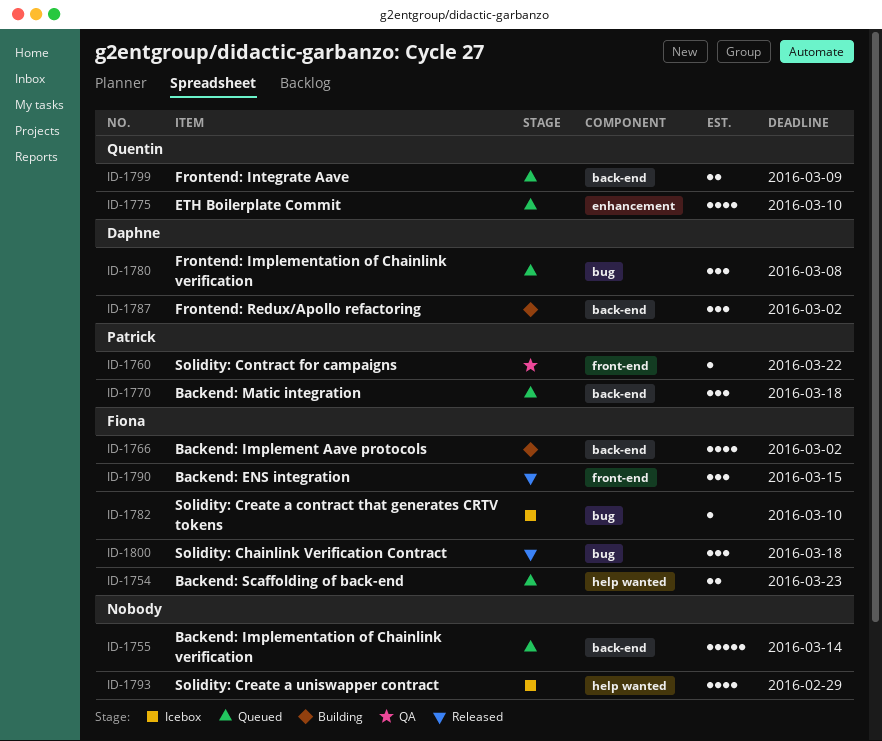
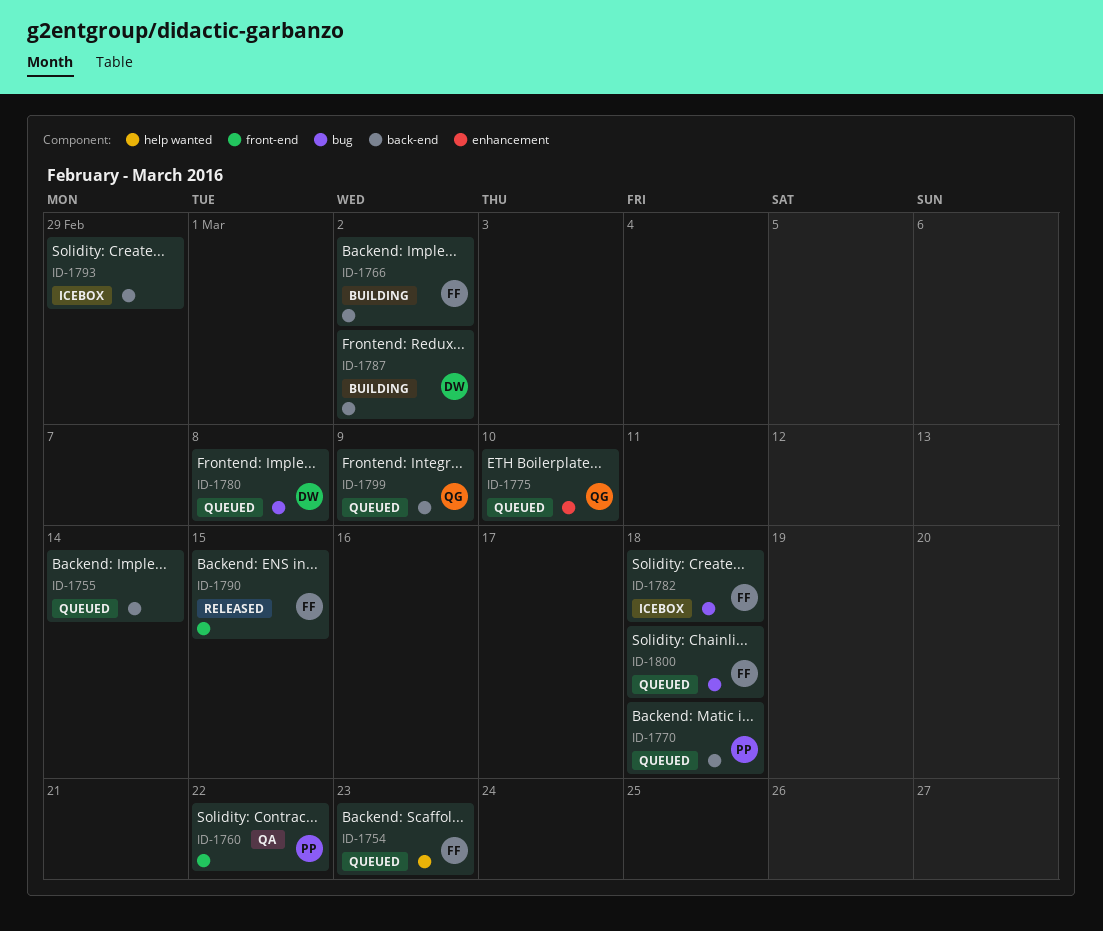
ID-1782, due: Mar 10 -> Mar 18
ID-1793, label: help wanted -> back-end
ID-1800, status: Released -> Queued

